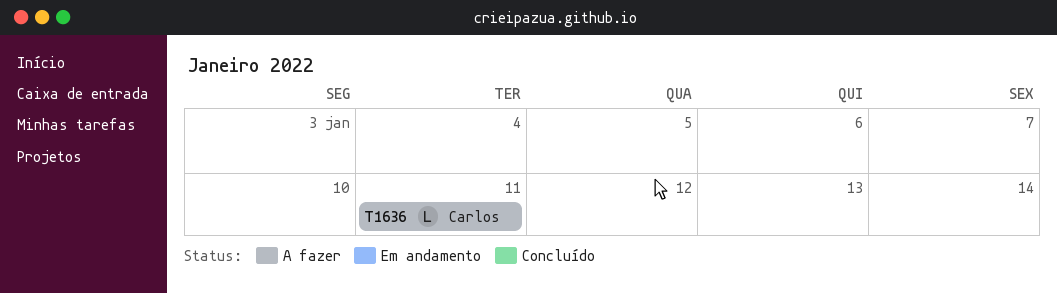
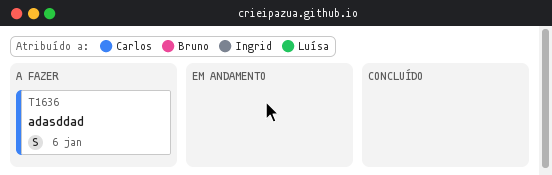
T1636, estimate: L -> S
T1636, due: Jan 11 -> Jan 6

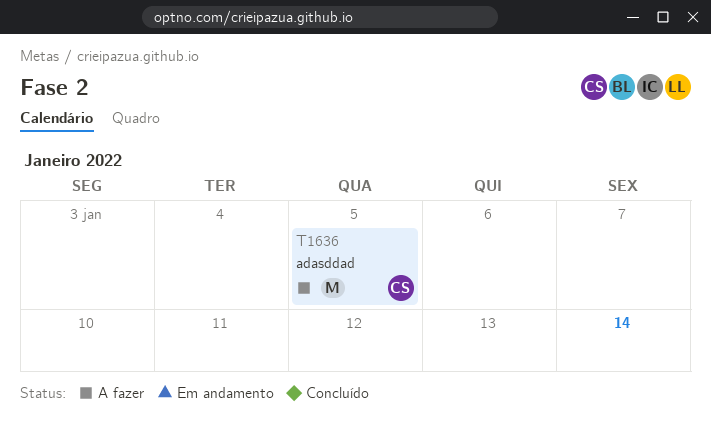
T1636, estimate: S -> M
T1636, due: Jan 6 -> Jan 5

